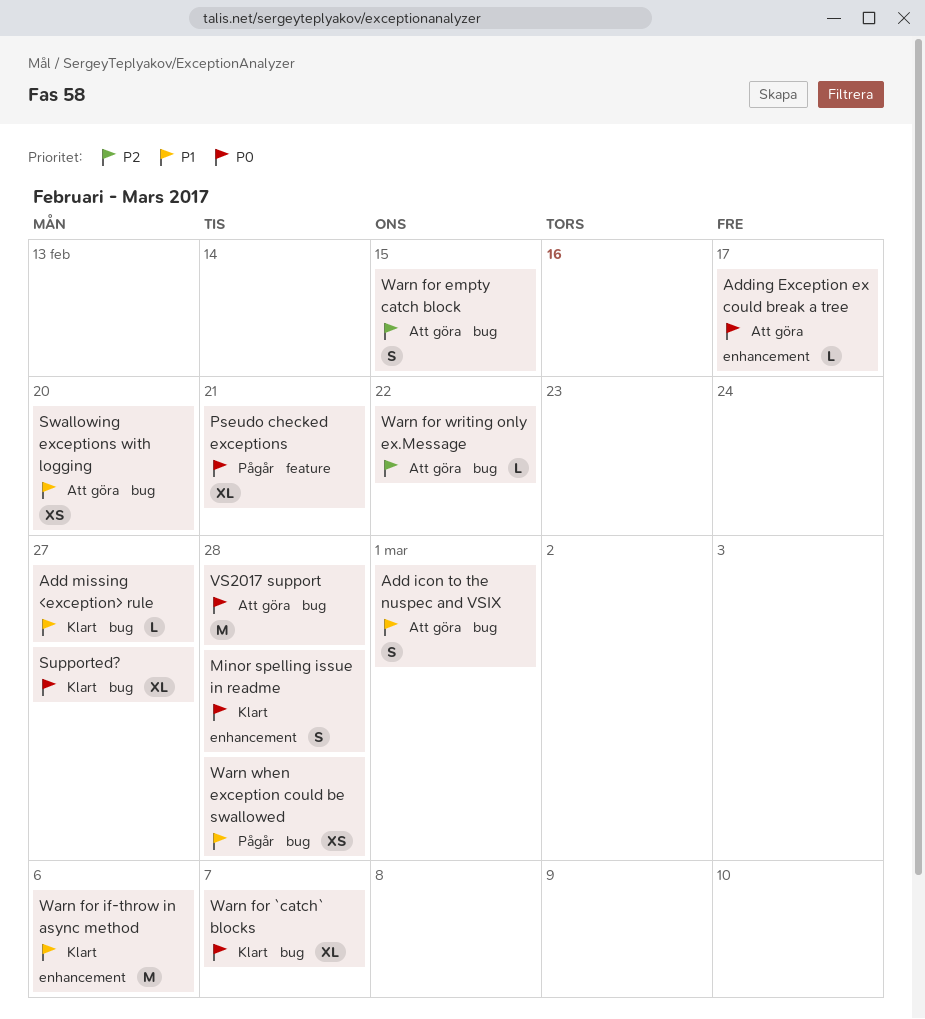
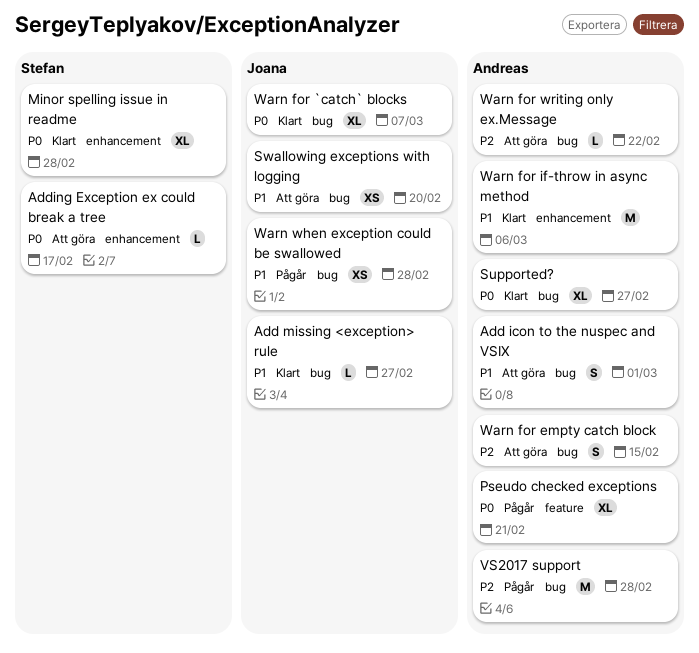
Minor spelling issue in readme, estimate: S -> XL
VS2017 support, status: Att göra -> Pågår
VS2017 support, priority: P0 -> P2

